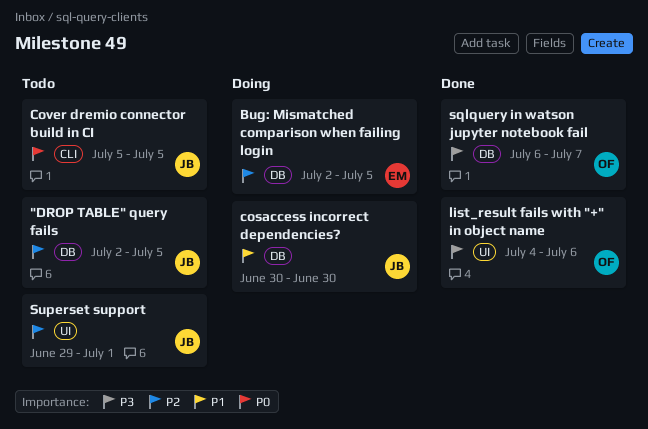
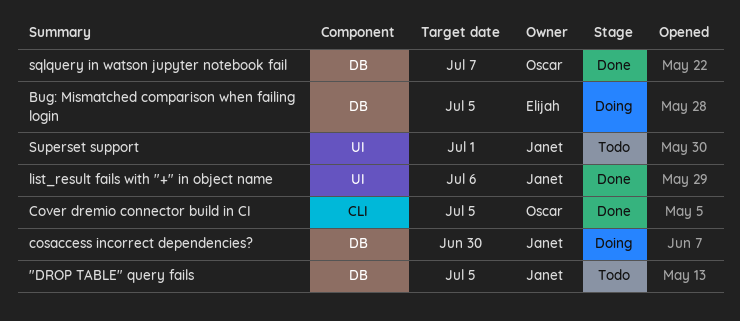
Cover dremio connector build in CI, status: Todo -> Done
Cover dremio connector build in CI, owner: Janet -> Oscar
list_result fails with "+" in object name, owner: Oscar -> Janet

